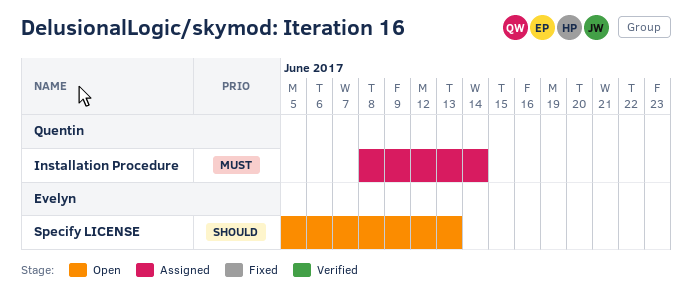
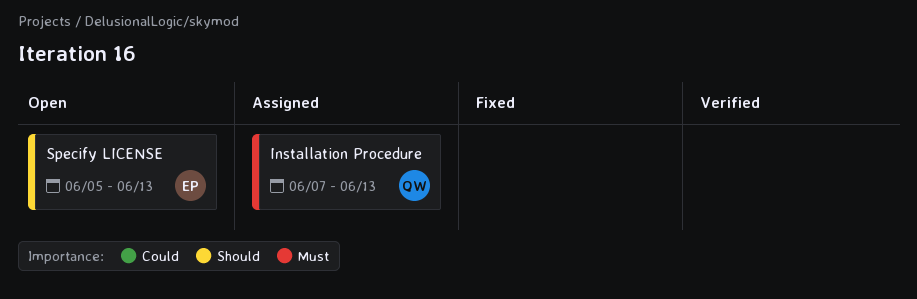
Installation Procedure, start: Jun 8 -> Jun 7
Installation Procedure, due: Jun 14 -> Jun 13

